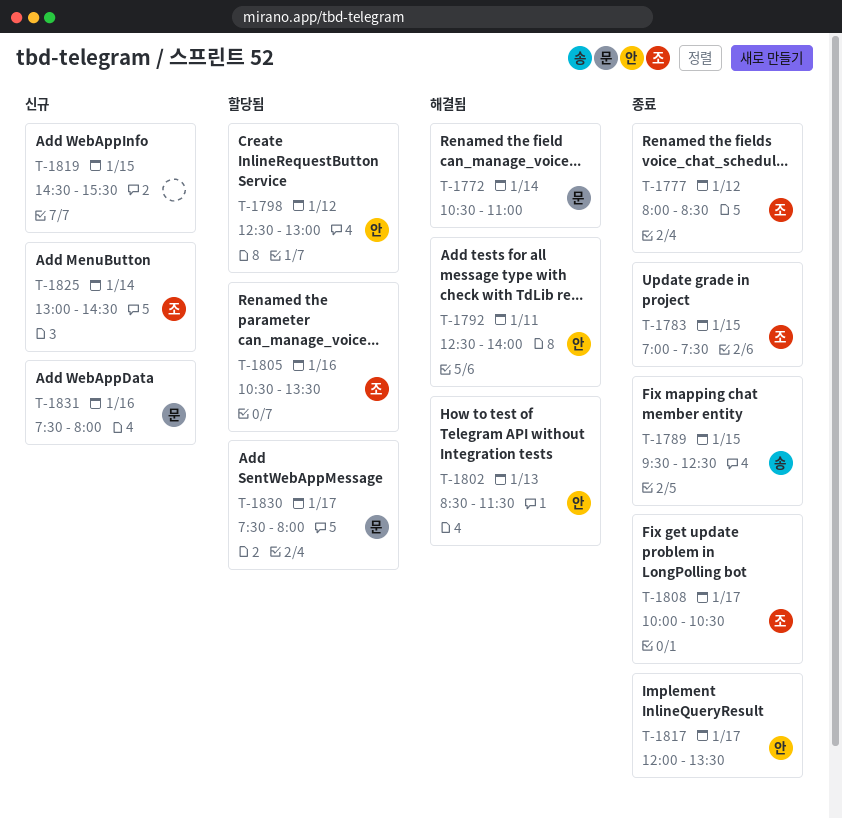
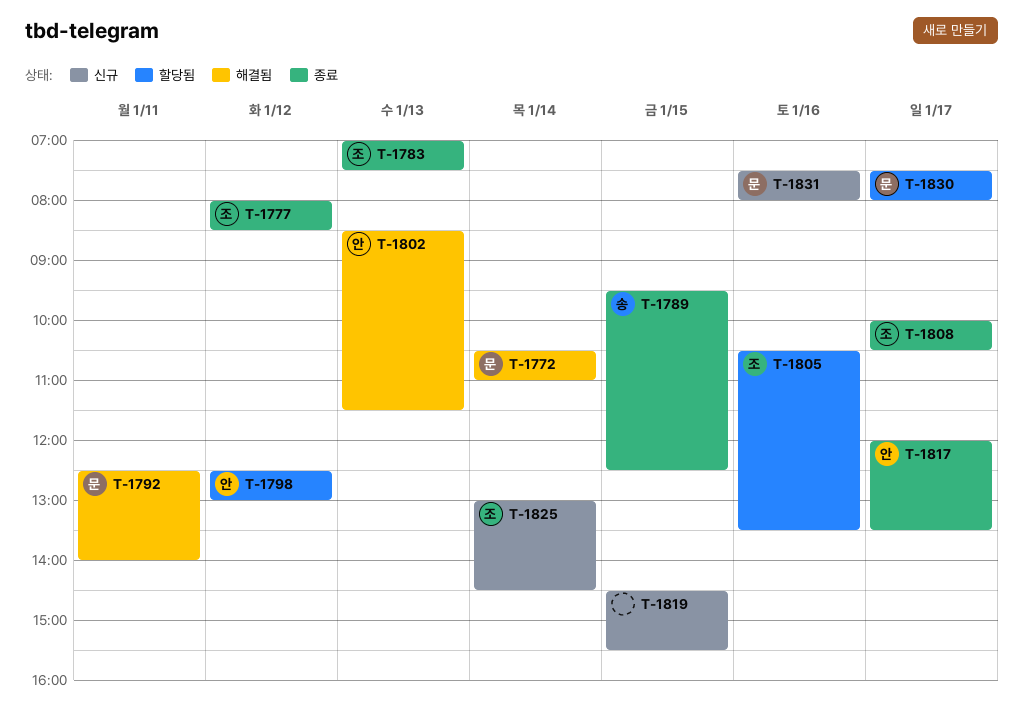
T-1783, day: Jan 15 -> Jan 13
T-1792, owner: 안 -> 문

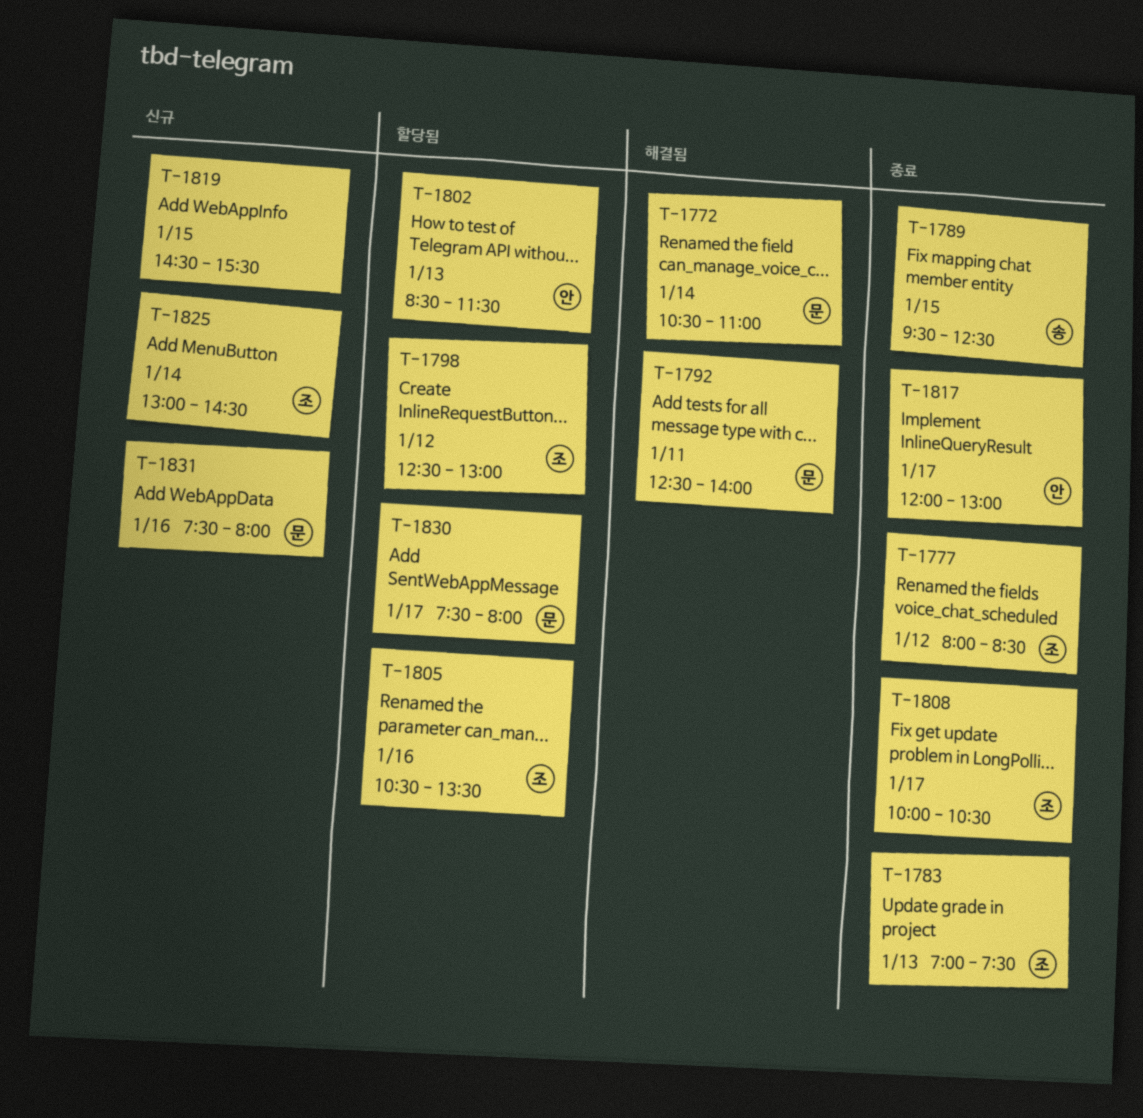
T-1798, owner: 안 -> 조
T-1802, status: 해결됨 -> 할당됨
T-1817, ends: 13:30 -> 13:00

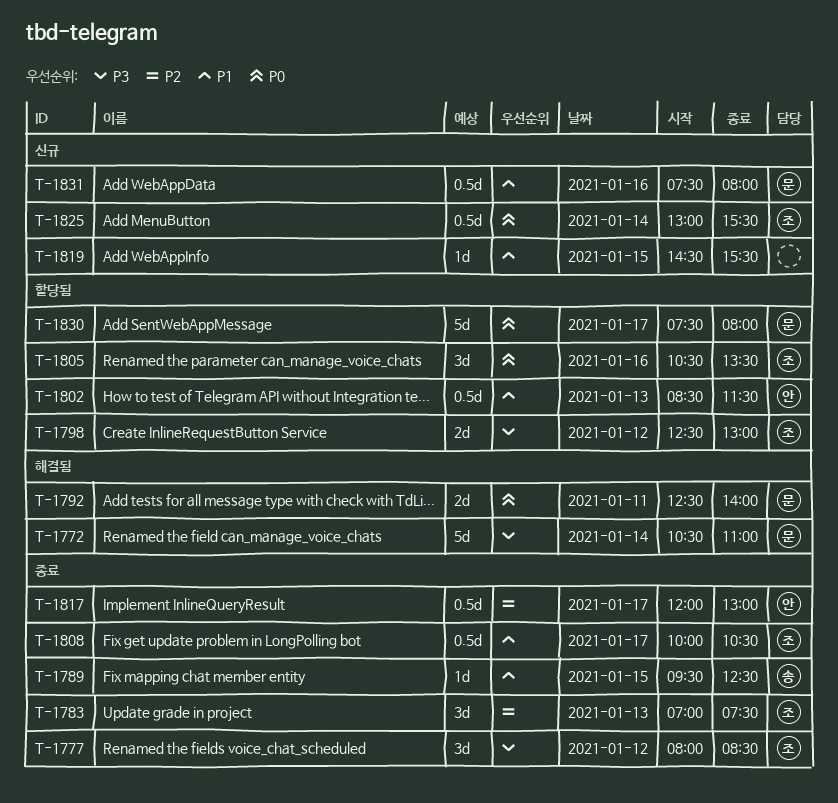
T-1825, ends: 14:30 -> 15:30

